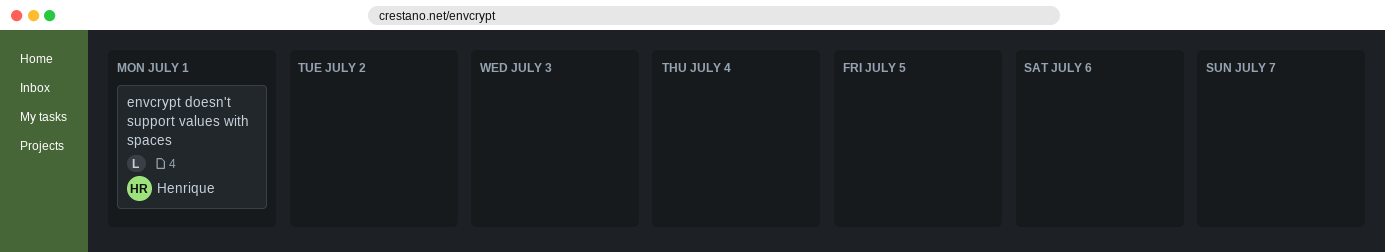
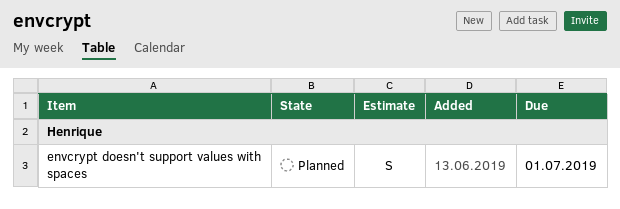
envcrypt doesn't support values with spaces, estimate: L -> S

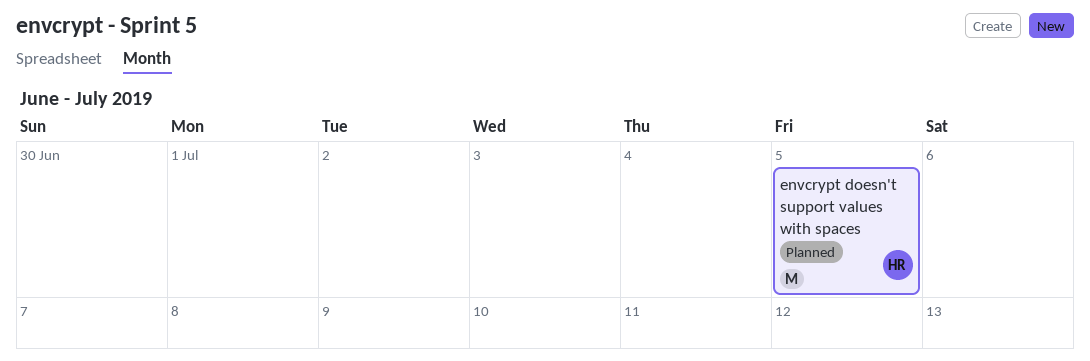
envcrypt doesn't support values with spaces, estimate: S -> M
envcrypt doesn't support values with spaces, due: Jul 1 -> Jul 5

